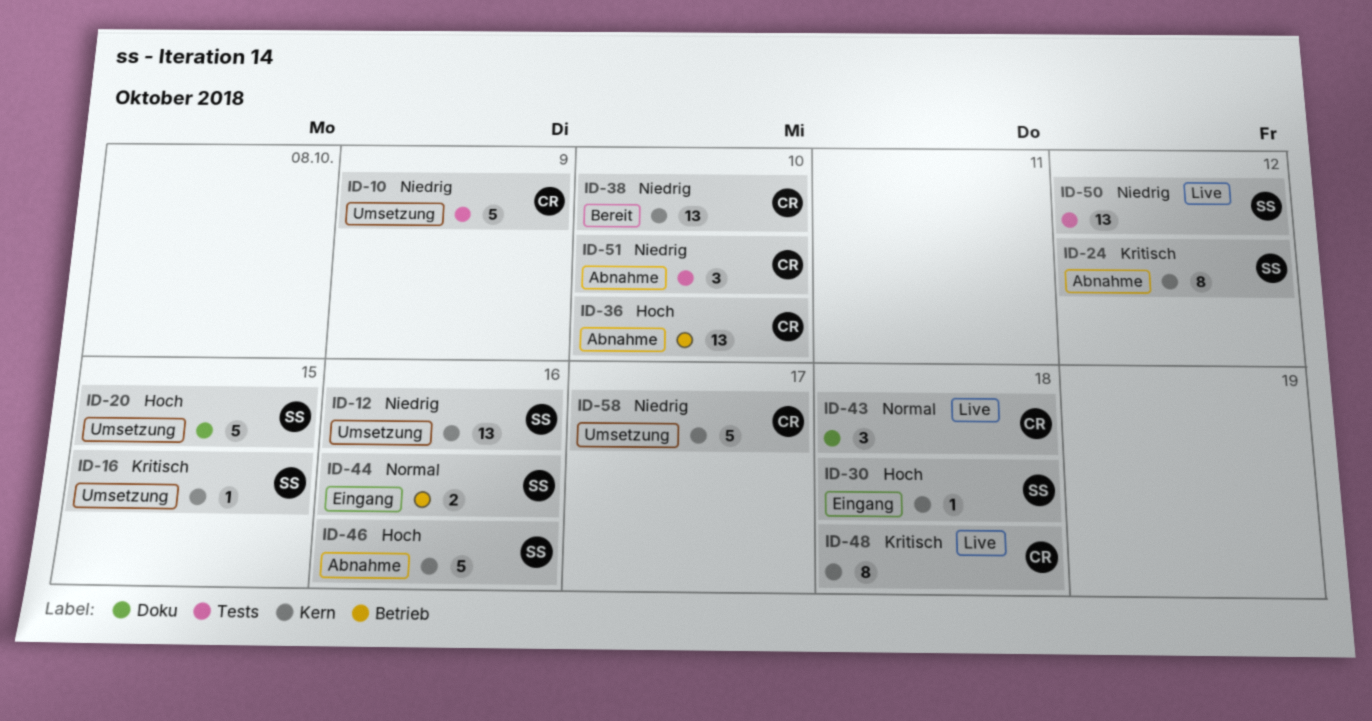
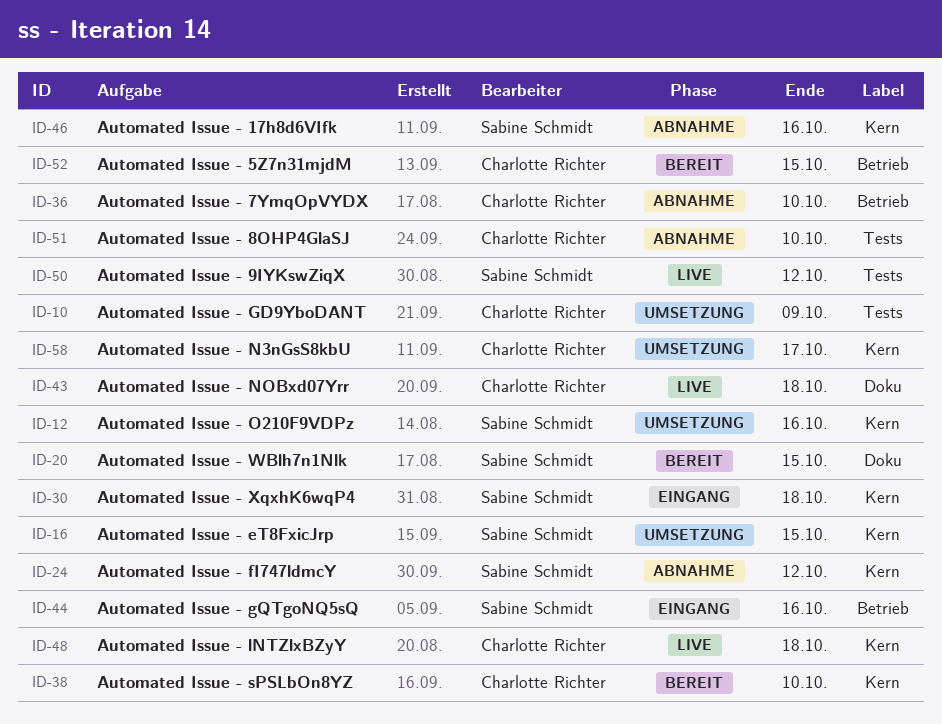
ID-20, status: Umsetzung -> Bereit
ID-52: none -> present

